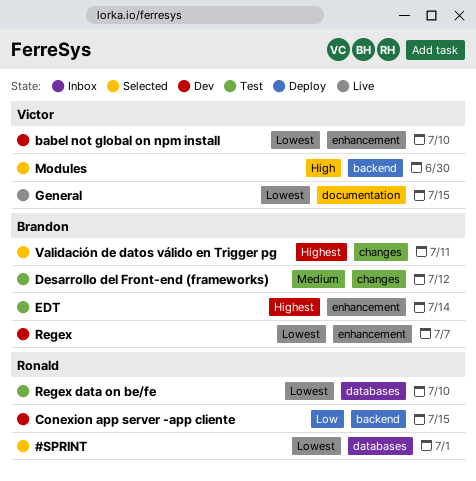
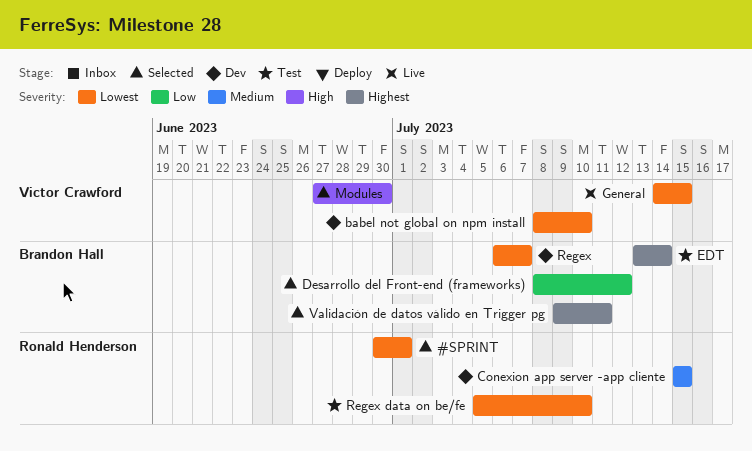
Conexion app server -app cliente, priority: Low -> Medium
Desarrollo del Front-end (frameworks), status: Test -> Selected
Desarrollo del Front-end (frameworks), priority: Medium -> Low

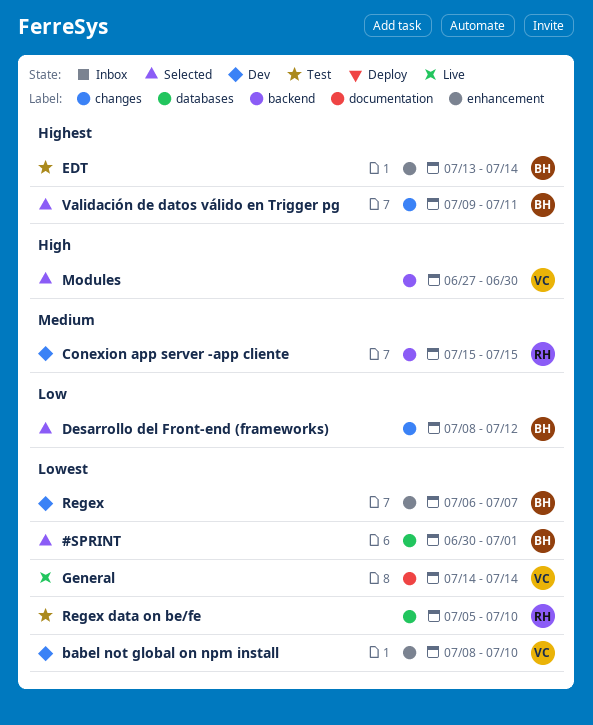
#SPRINT, owner: Ronald Henderson -> Brandon Hall
General, due: Jul 15 -> Jul 14

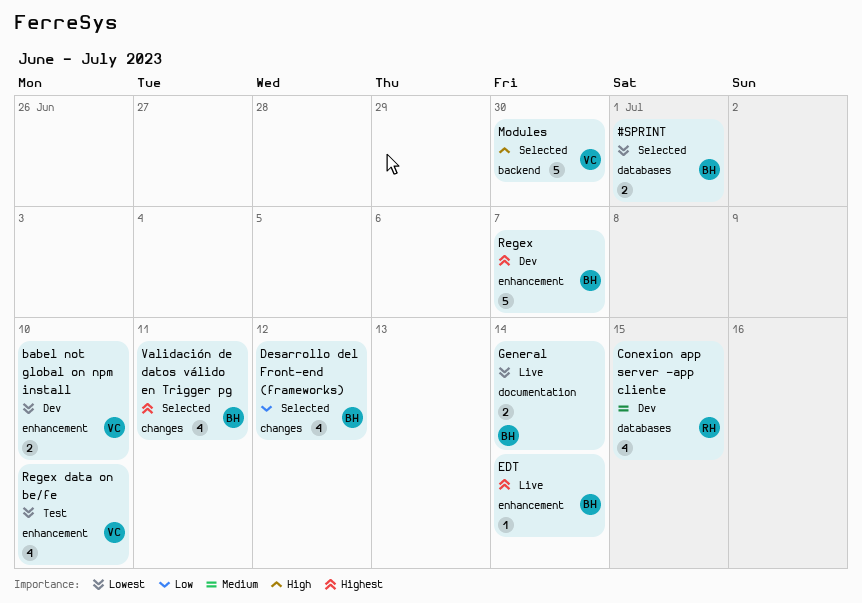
Conexion app server -app cliente, label: backend -> databases
EDT, status: Test -> Live
General, owner: VC -> BH
Regex, priority: Lowest -> Highest
Regex data on be/fe, owner: RH -> VC
Regex data on be/fe, label: databases -> enhancement

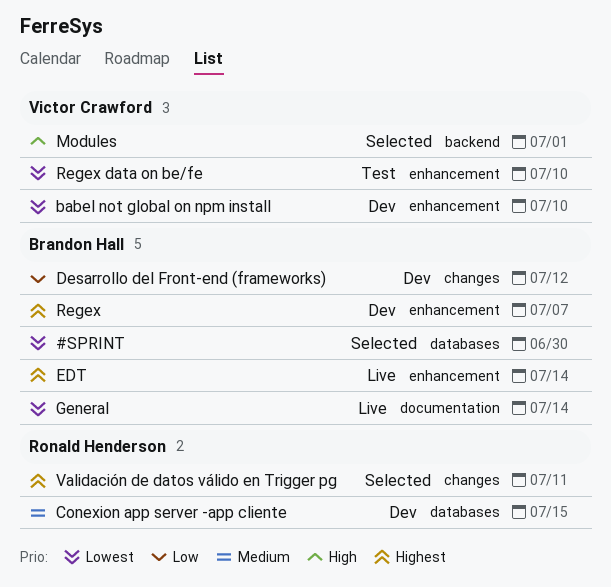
#SPRINT, due: Jul 1 -> Jun 30
Desarrollo del Front-end (frameworks), status: Selected -> Dev
Modules, due: Jun 30 -> Jul 1
Validación de datos válido en Trigger pg, owner: Brandon Hall -> Ronald Henderson

